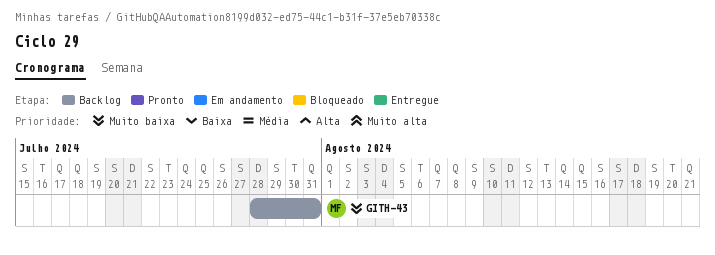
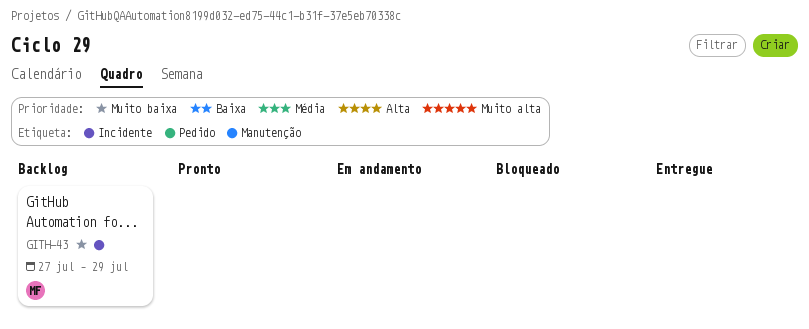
GITH-43, start: Jul 28 -> Jul 27
GITH-43, due: Jul 31 -> Jul 29

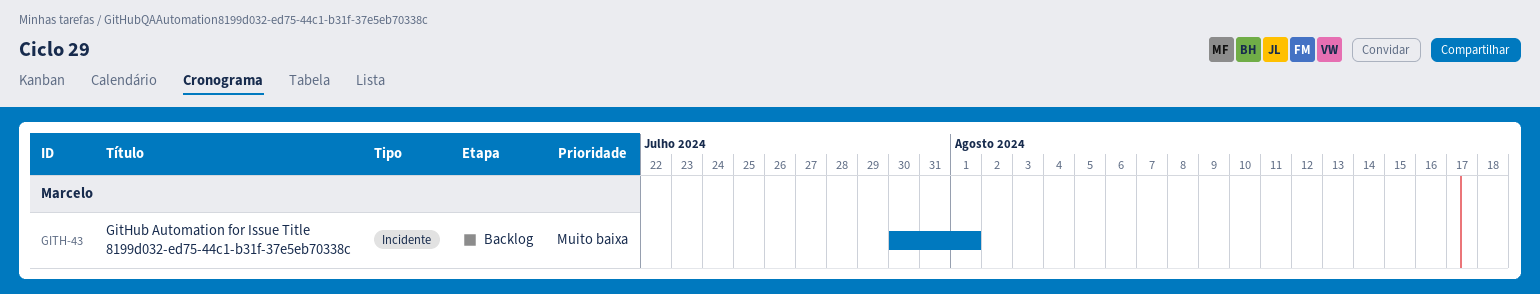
GITH-43, start: Jul 27 -> Jul 30
GITH-43, due: Jul 29 -> Aug 1

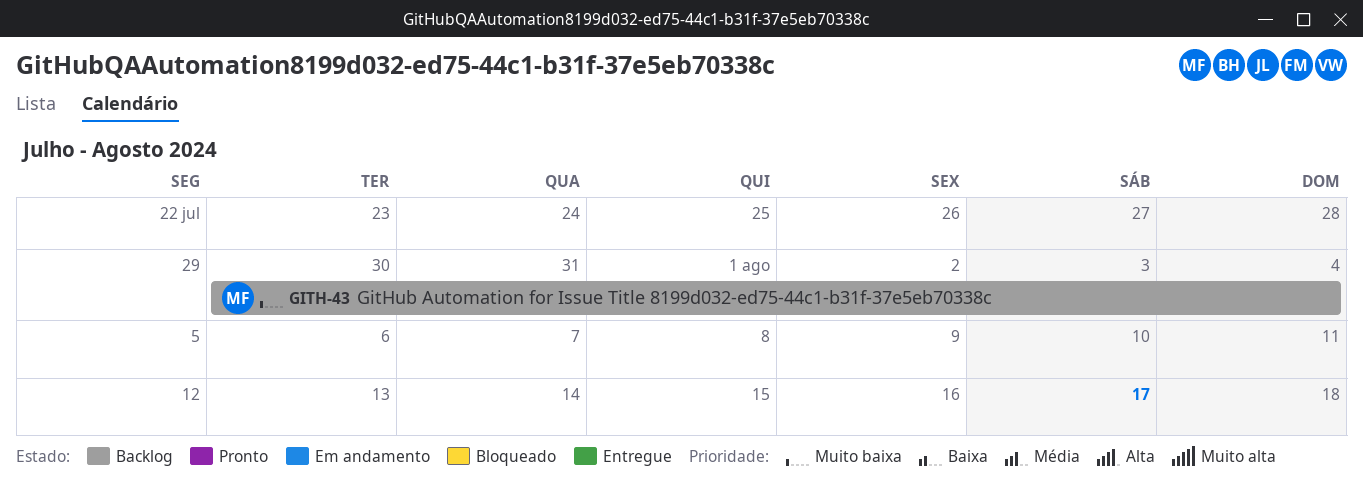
GITH-43, due: Aug 1 -> Aug 4

